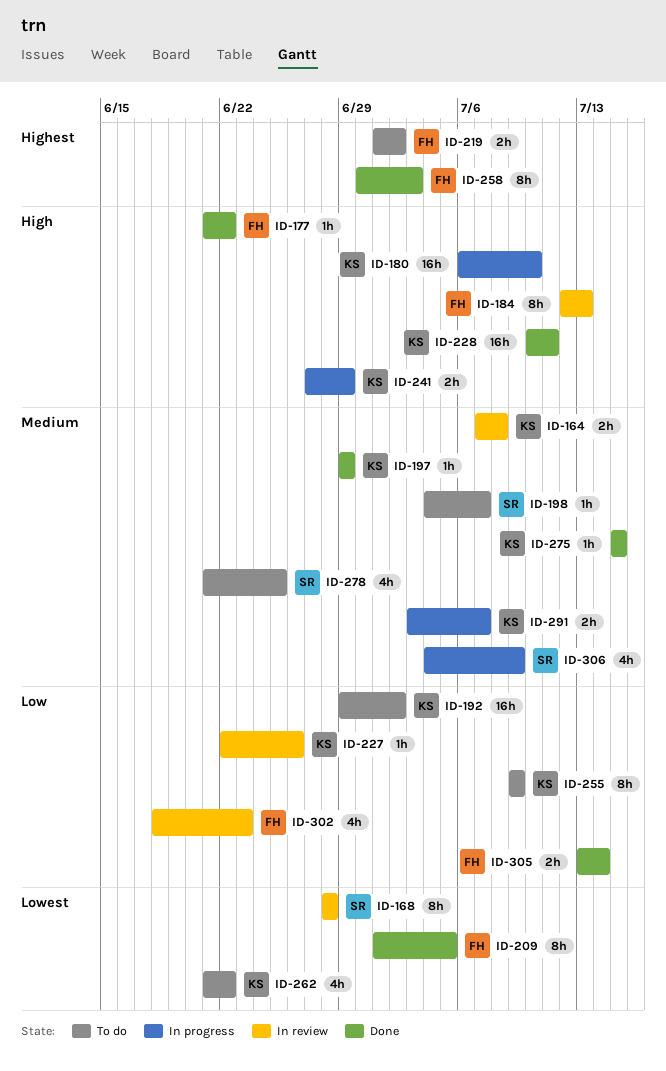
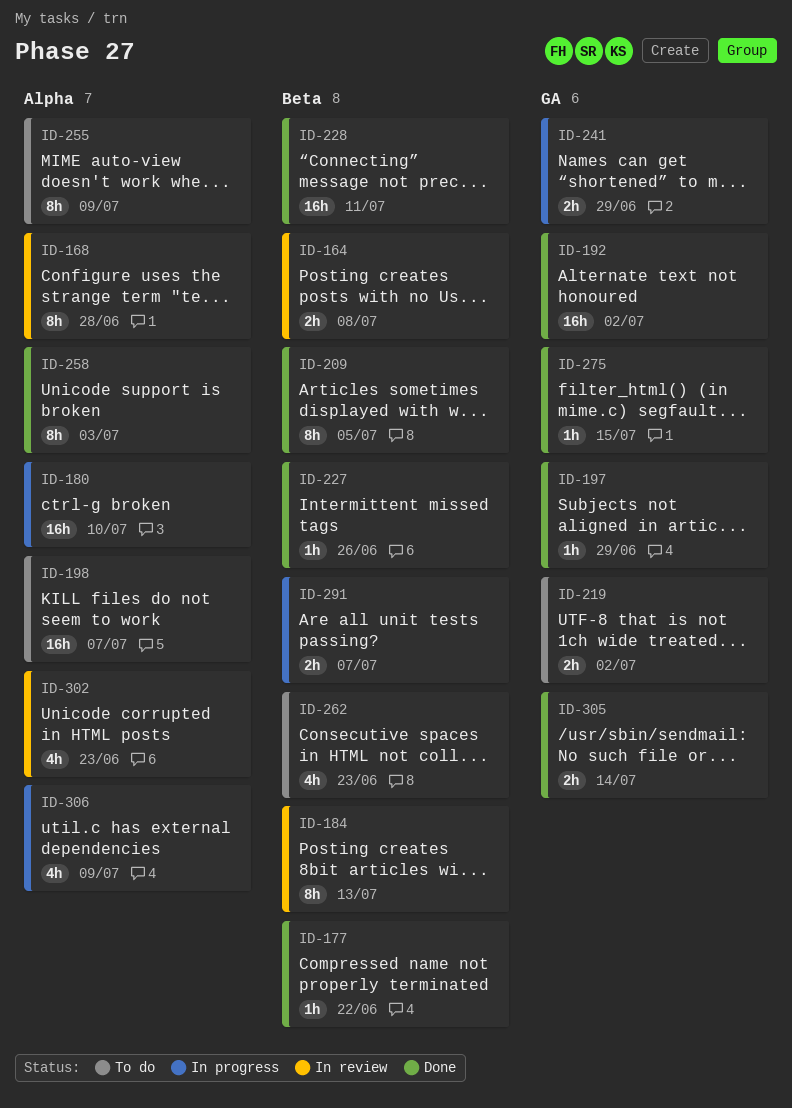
ID-192, status: To do -> Done
ID-198, estimate: 1h -> 16h
ID-227, status: In review -> Done
ID-262, due: Jun 22 -> Jun 23
ID-278: present -> none

